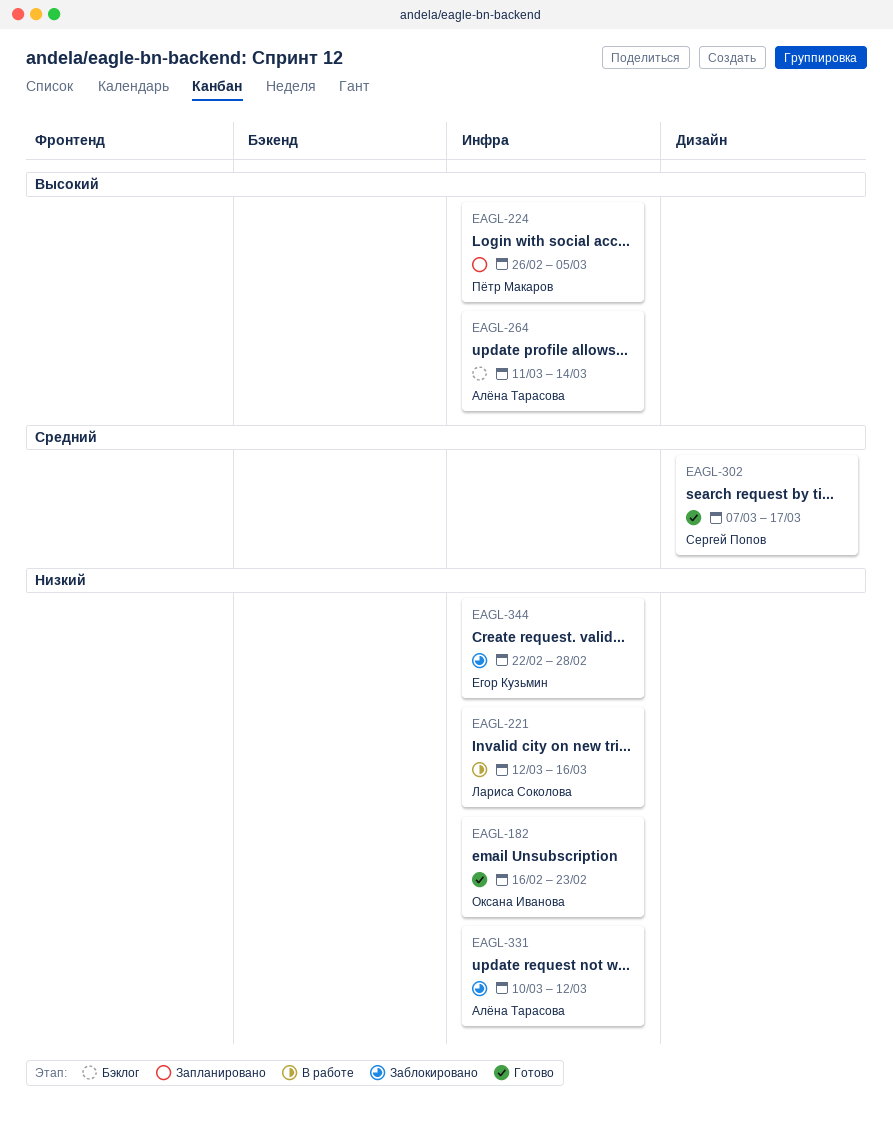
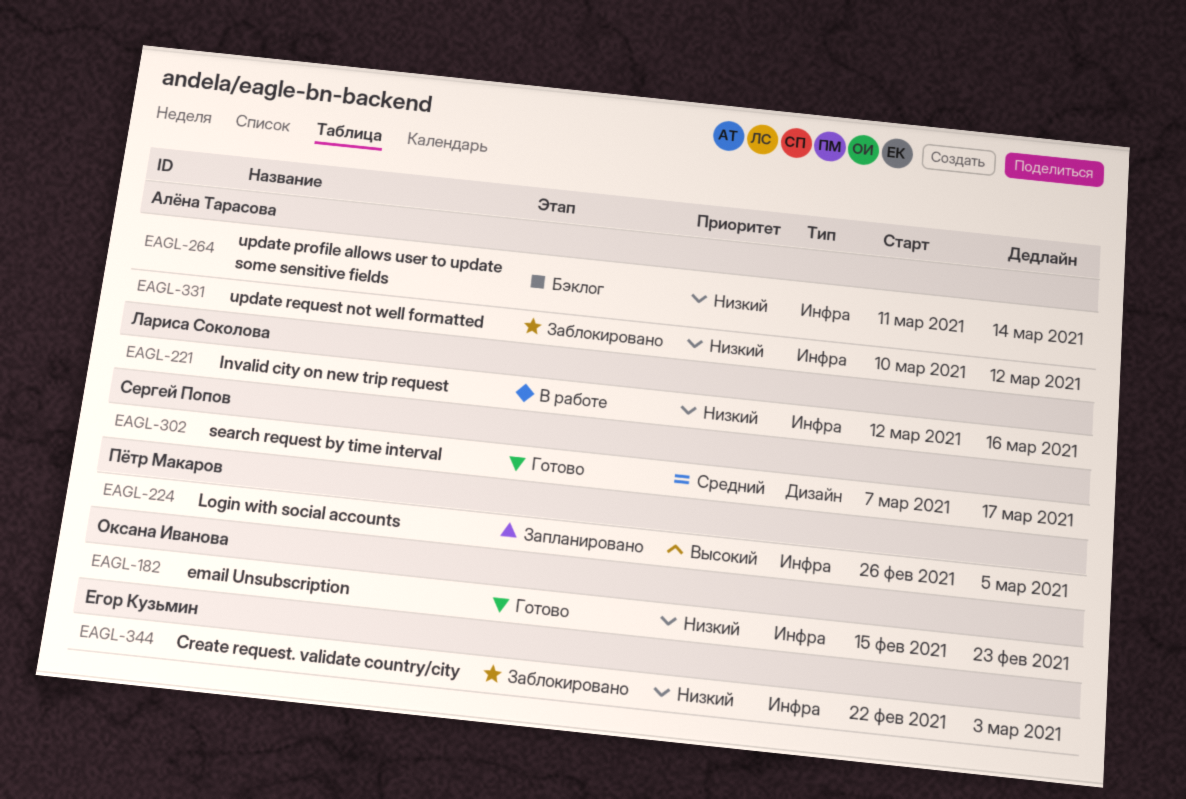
EAGL-182, start: Feb 16 -> Feb 15
EAGL-264, priority: Высокий -> Низкий
EAGL-344, due: Feb 28 -> Mar 3

